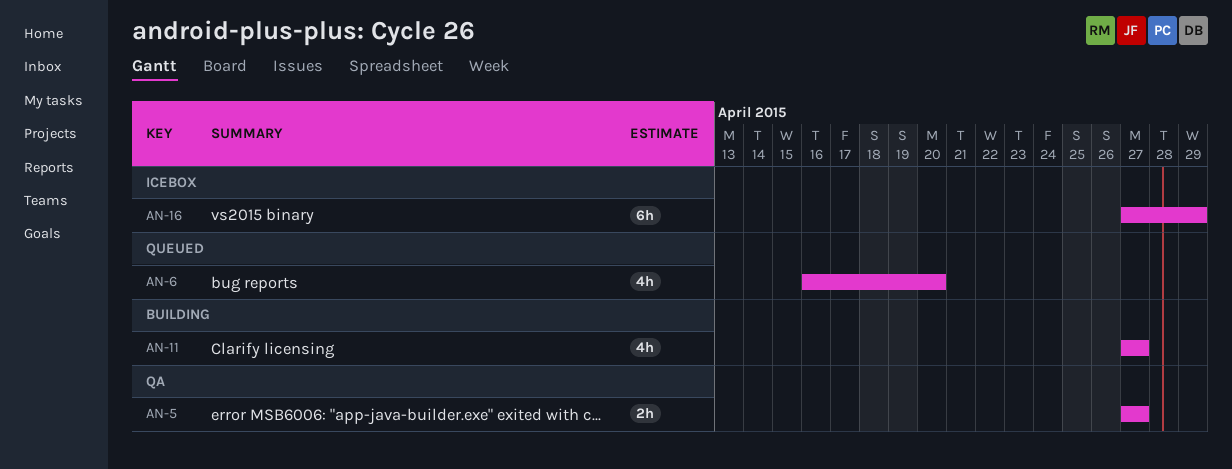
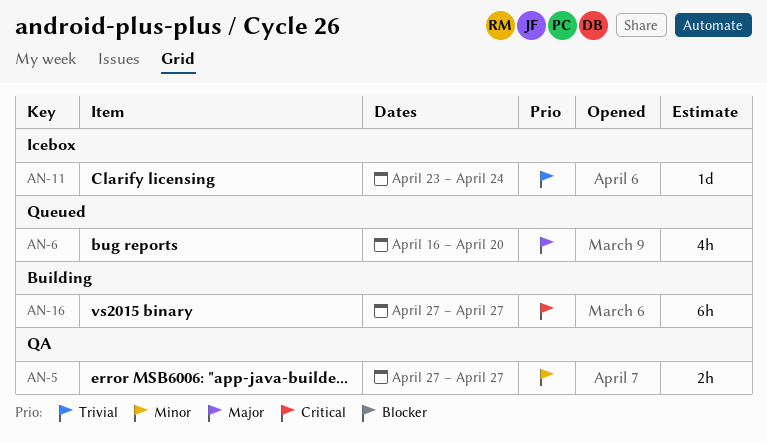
AN-11, status: Building -> Icebox
AN-11, estimate: 4h -> 1d
AN-11, start: Apr 27 -> Apr 23
AN-11, due: Apr 27 -> Apr 24
AN-16, status: Icebox -> Building
AN-16, due: Apr 29 -> Apr 27

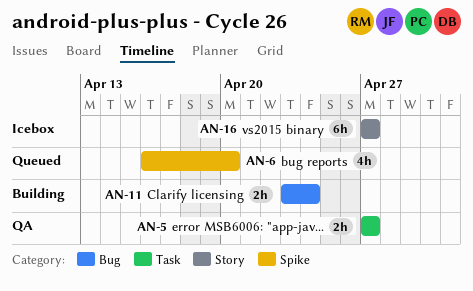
AN-11, status: Icebox -> Building
AN-11, estimate: 1d -> 2h
AN-16, status: Building -> Icebox

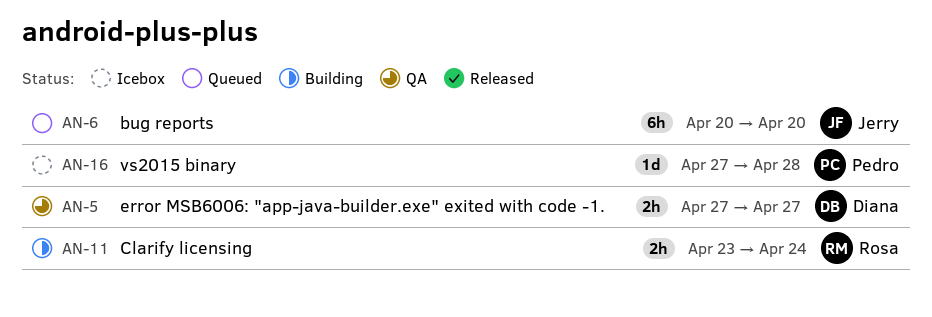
AN-6, estimate: 4h -> 6h
AN-6, start: Apr 16 -> Apr 20
AN-16, estimate: 6h -> 1d
AN-16, due: Apr 27 -> Apr 28

